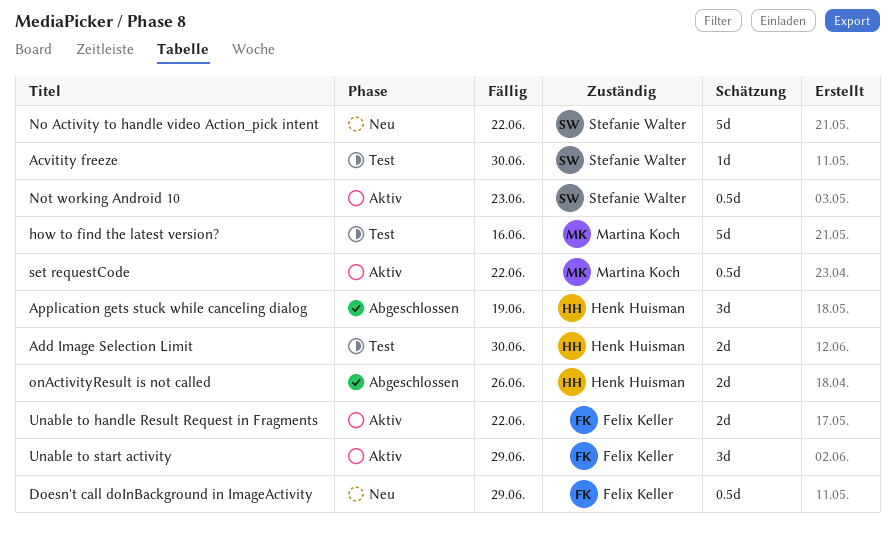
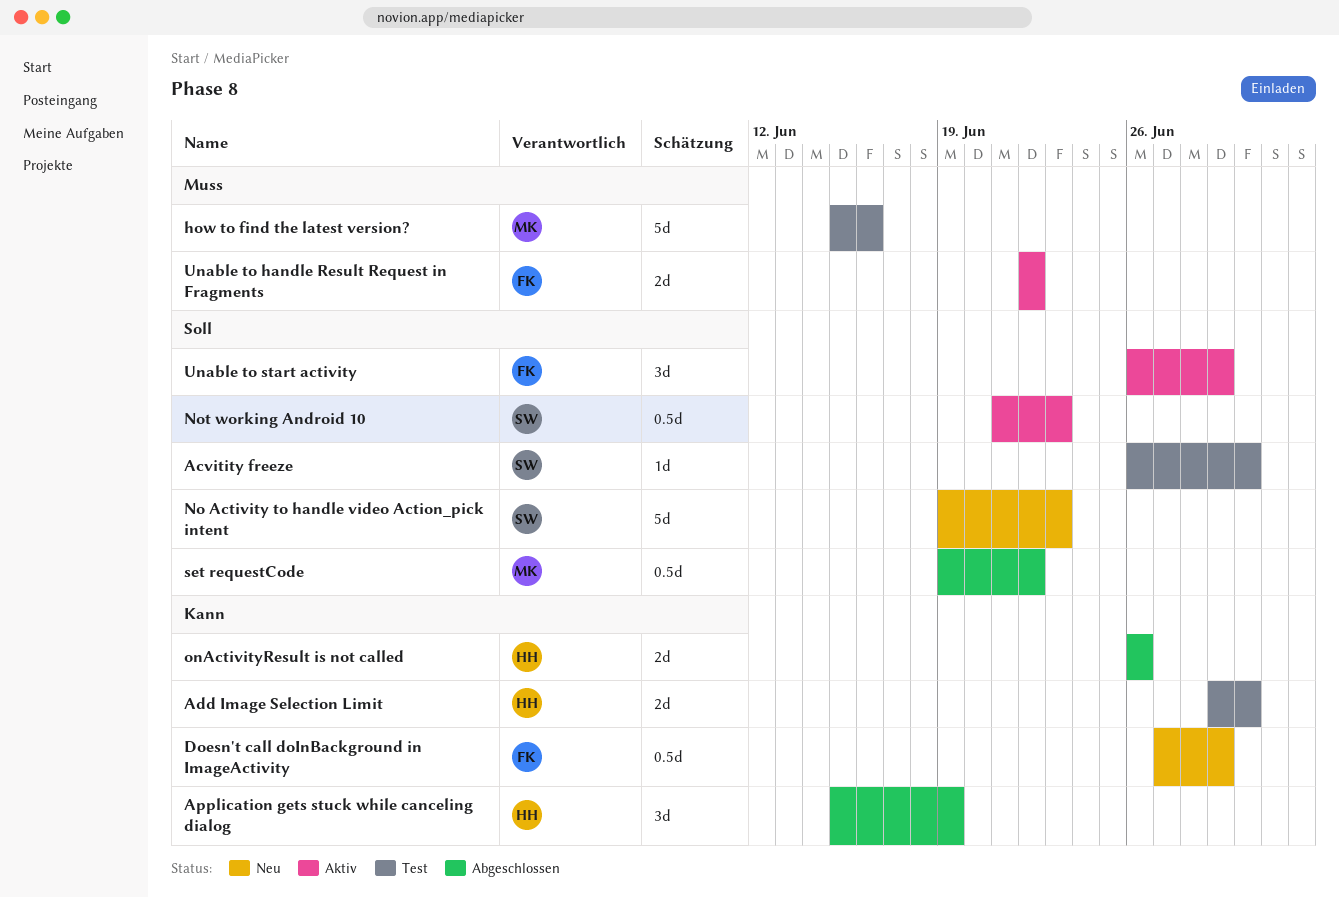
No Activity to handle video Action_pick intent, due: Jun 22 -> Jun 23
set requestCode, status: Aktiv -> Abgeschlossen

